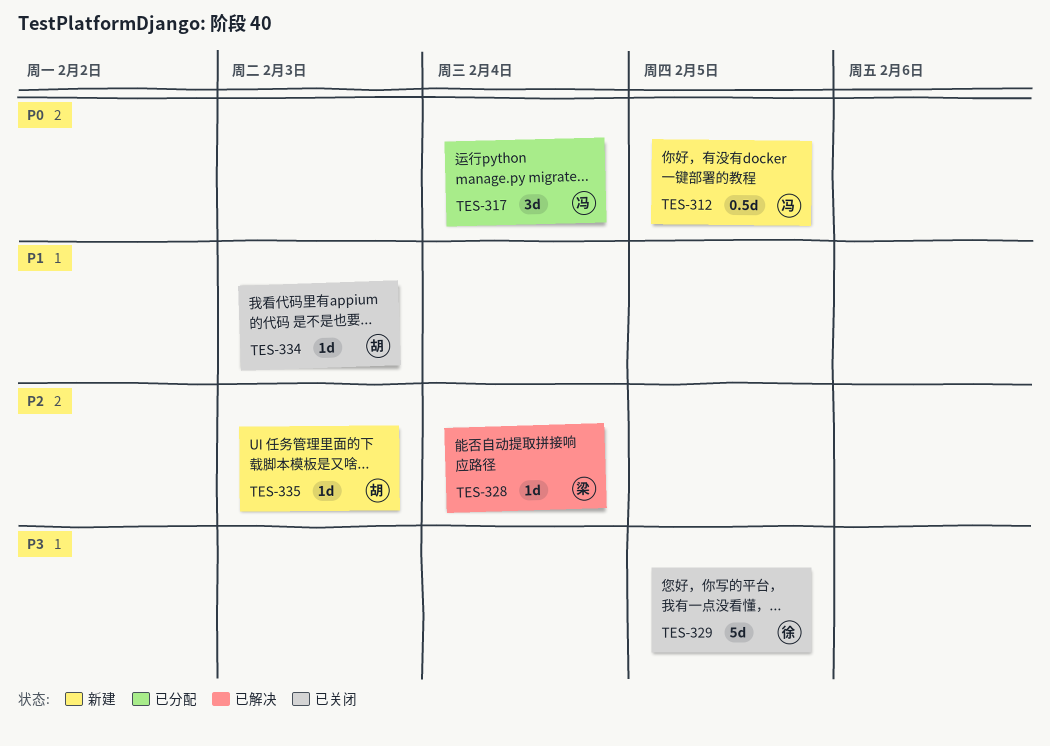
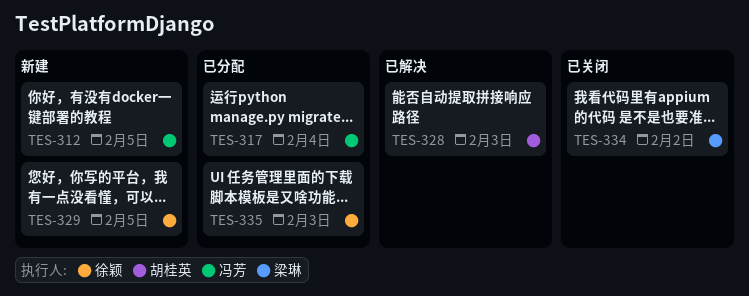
TES-328, owner: 梁琳 -> 胡桂英
TES-328, due: Feb 4 -> Feb 3
TES-329, status: 已关闭 -> 新建
TES-334, owner: 胡桂英 -> 梁琳
TES-334, due: Feb 3 -> Feb 2
TES-335, status: 新建 -> 已分配
TES-335, owner: 胡桂英 -> 徐颖

